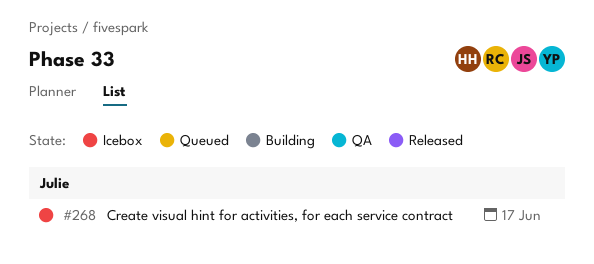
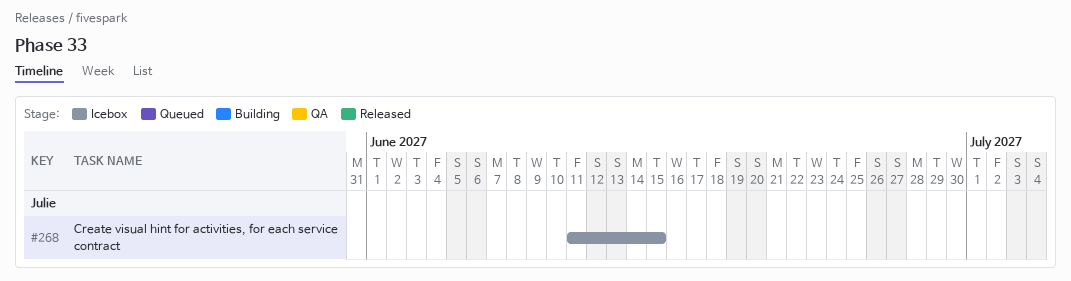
#268, due: Jun 17 -> Jun 15

